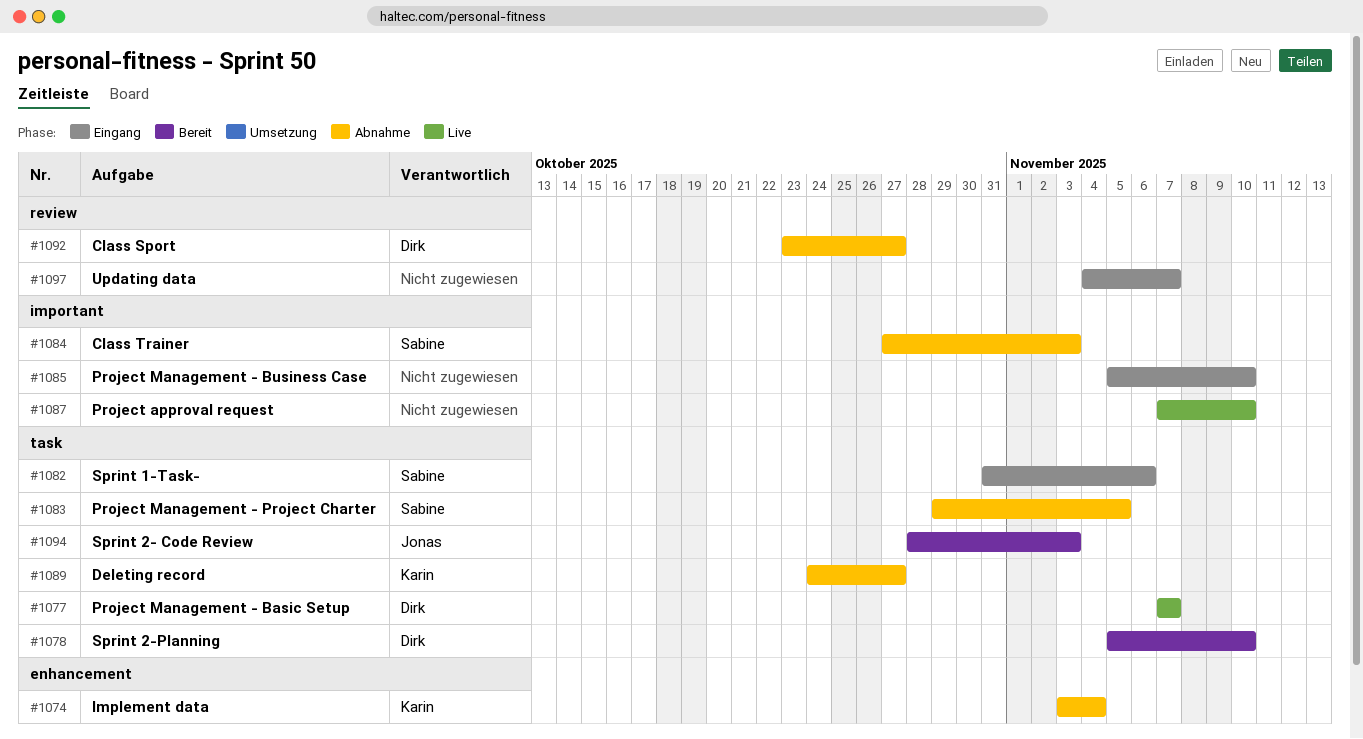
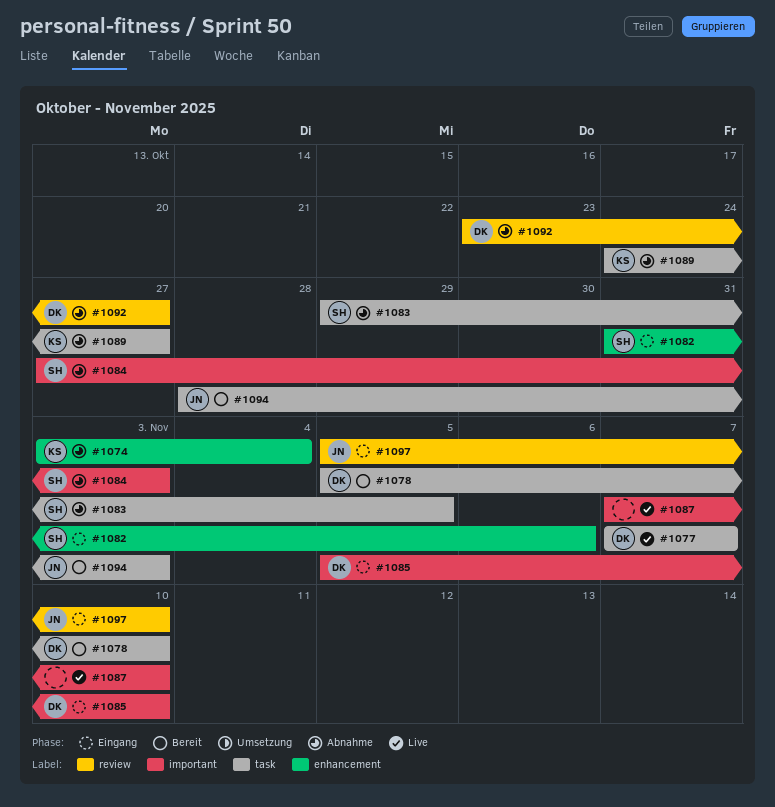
#1082, label: task -> enhancement
#1085, owner: none -> Dirk
#1097, owner: none -> Jonas
#1097, start: Nov 4 -> Nov 5
#1097, due: Nov 7 -> Nov 10

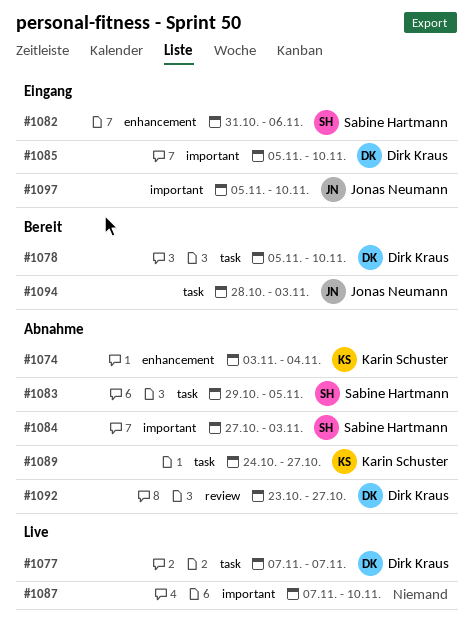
#1097, label: review -> important

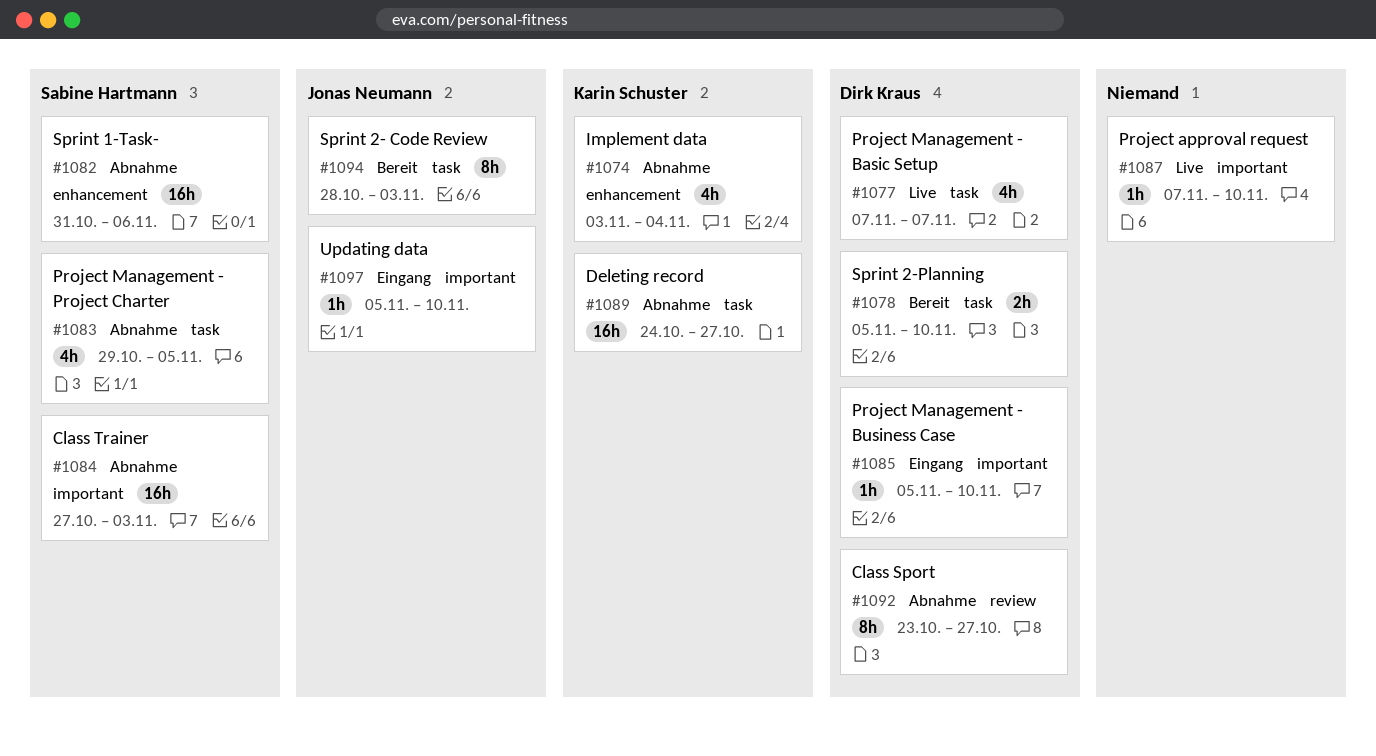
#1082, status: Eingang -> Abnahme

